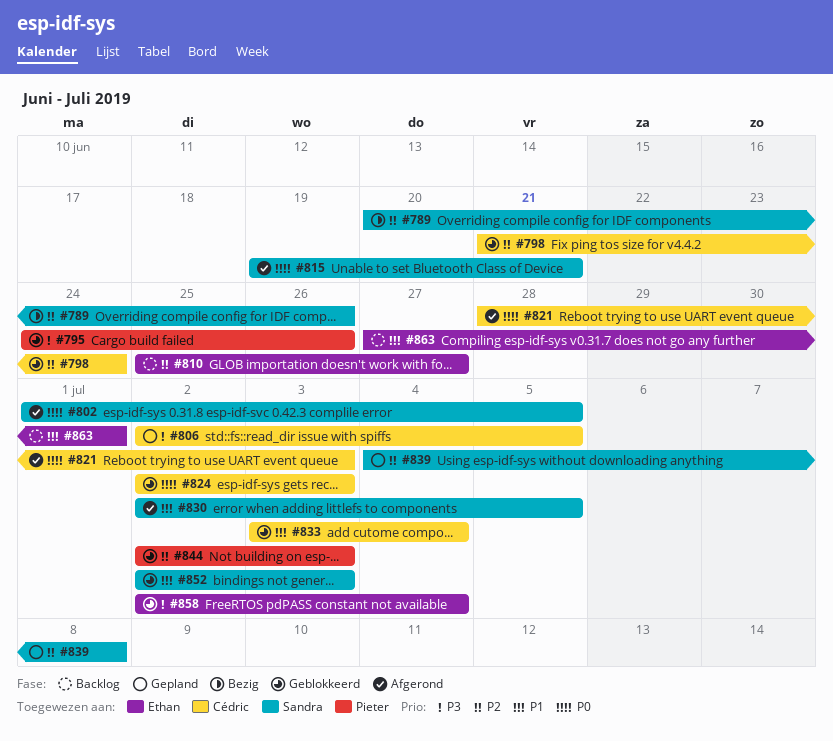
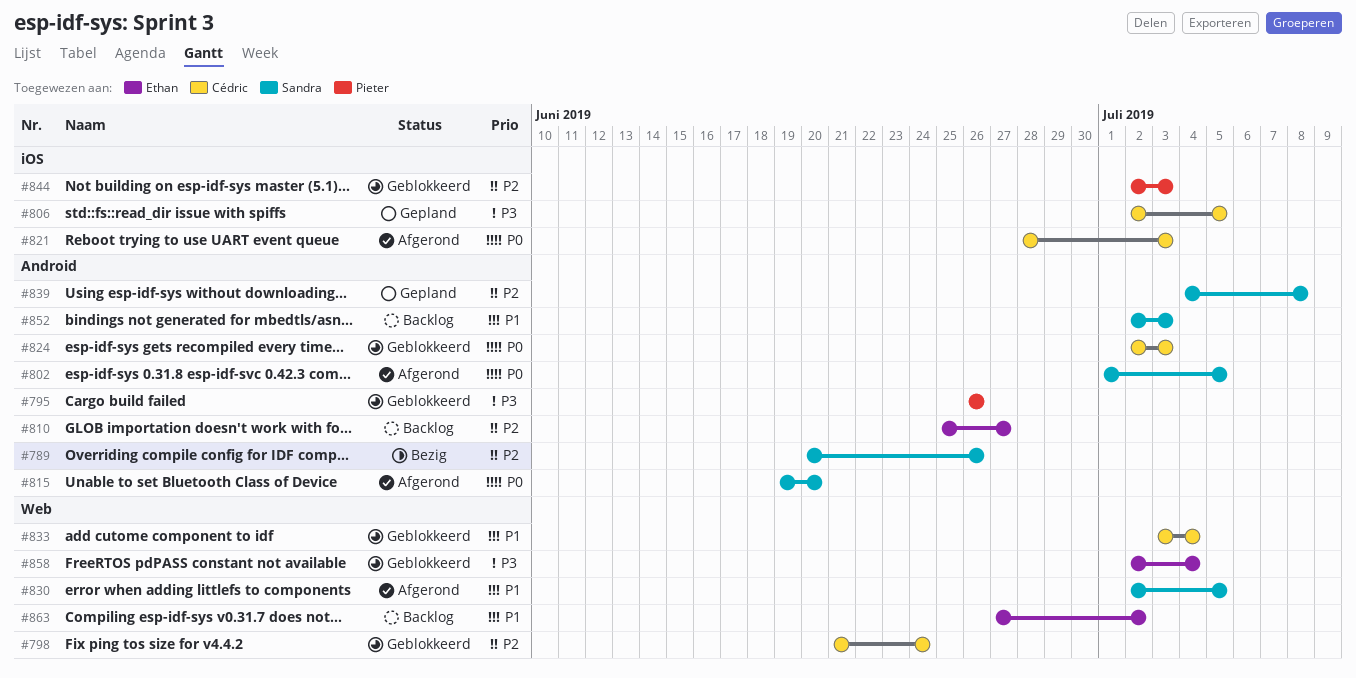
#795, start: Jun 24 -> Jun 26
#815, due: Jun 21 -> Jun 20
#852, status: Geblokkeerd -> Backlog
#863, due: Jul 1 -> Jul 2

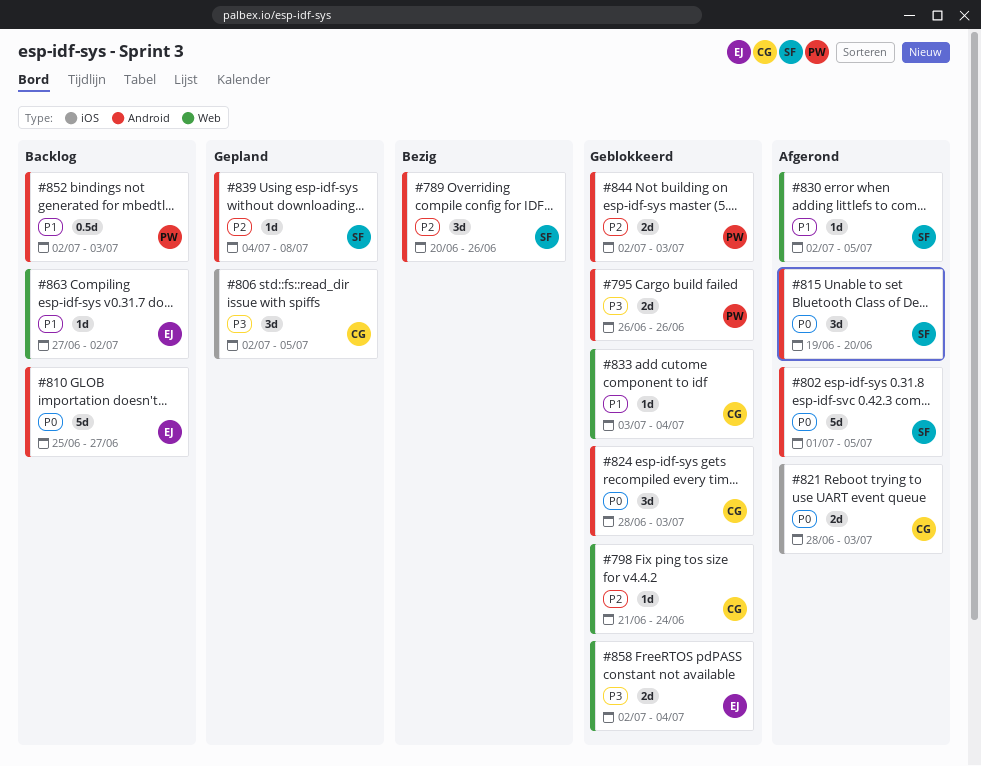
#810, priority: P2 -> P0
#824, start: Jul 2 -> Jun 28
#844, label: iOS -> Android
#852, owner: Sandra -> Pieter

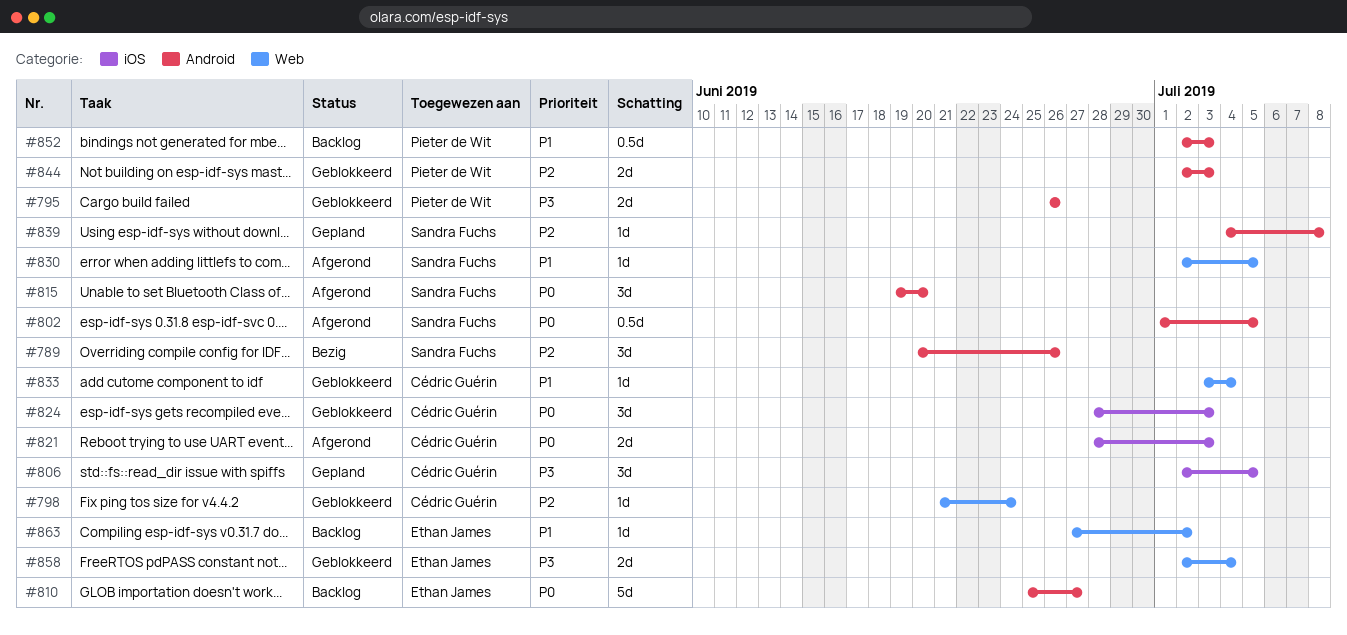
#802, estimate: 5d -> 0.5d
#824, label: Android -> iOS

